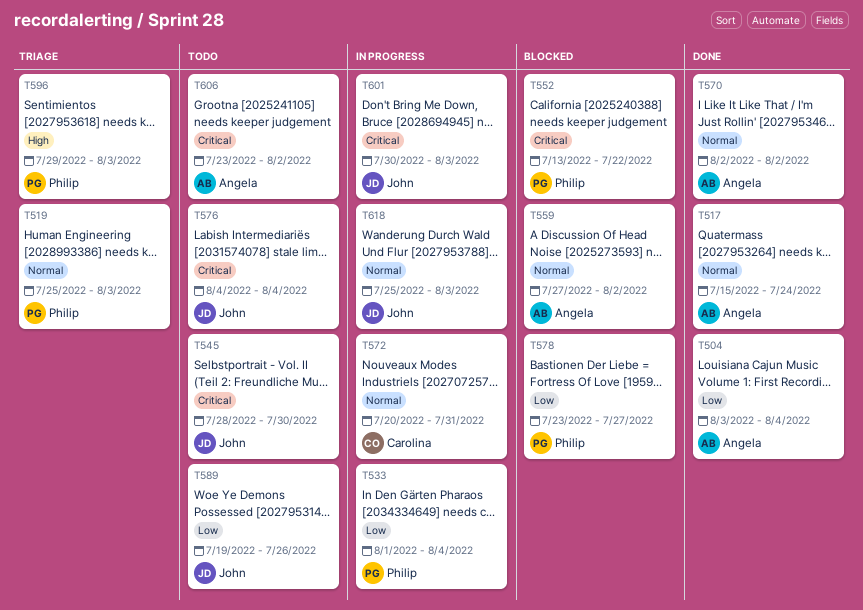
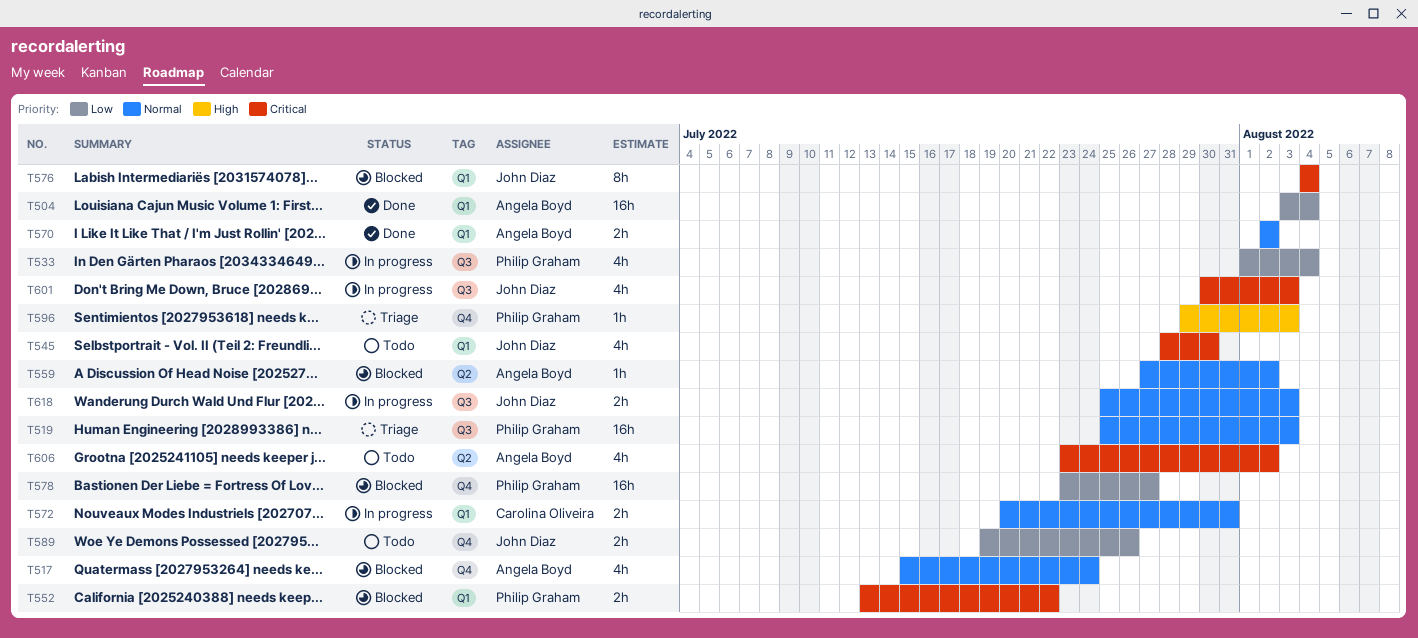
T517, status: Done -> Blocked
T576, status: Todo -> Blocked

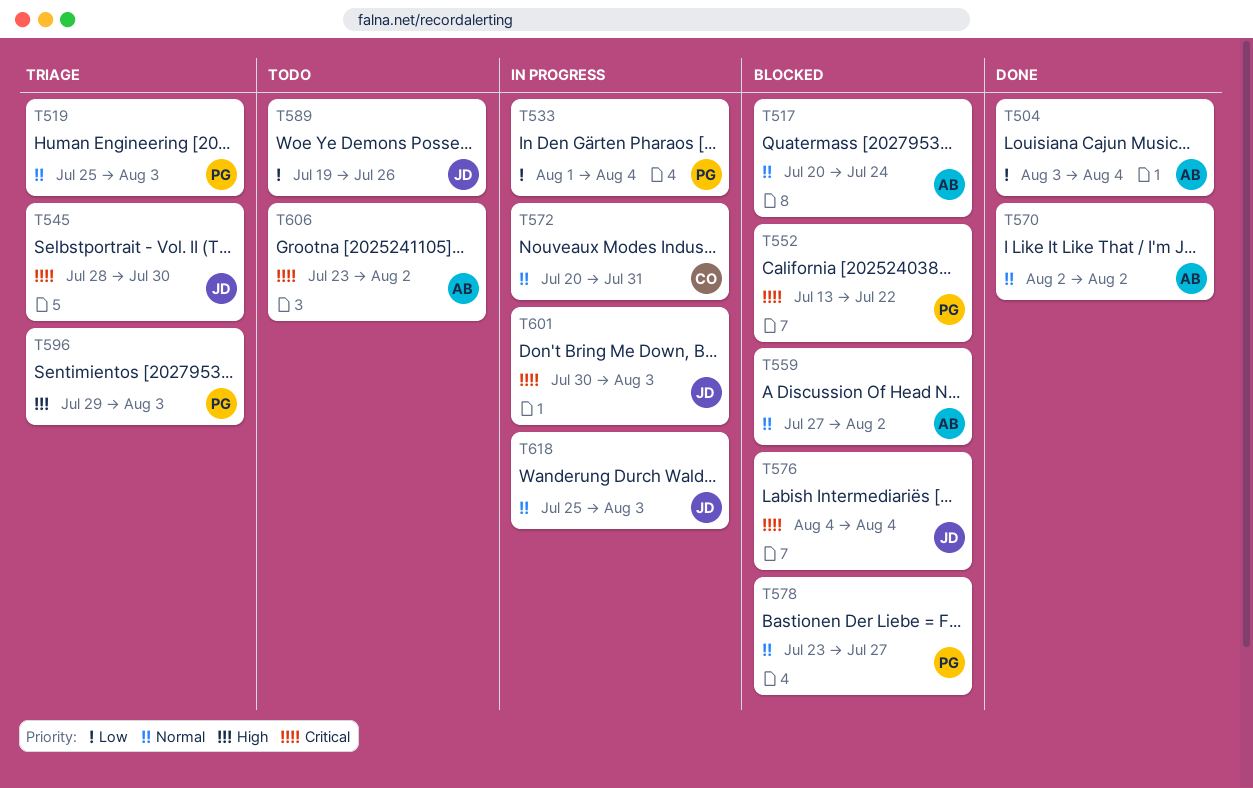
T517, start: Jul 15 -> Jul 20
T545, status: Todo -> Triage
T578, priority: Low -> Normal

